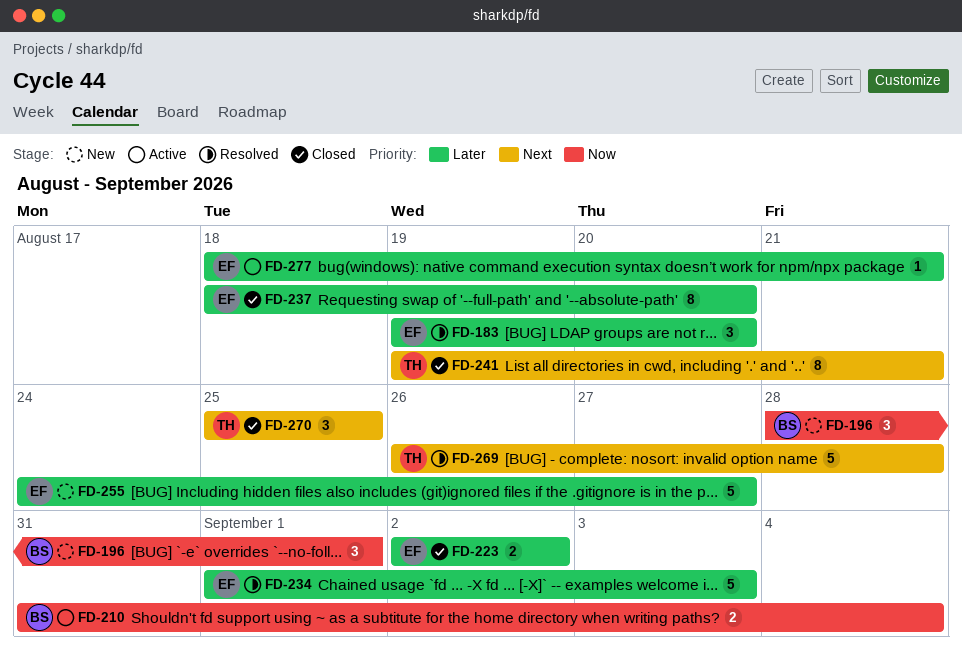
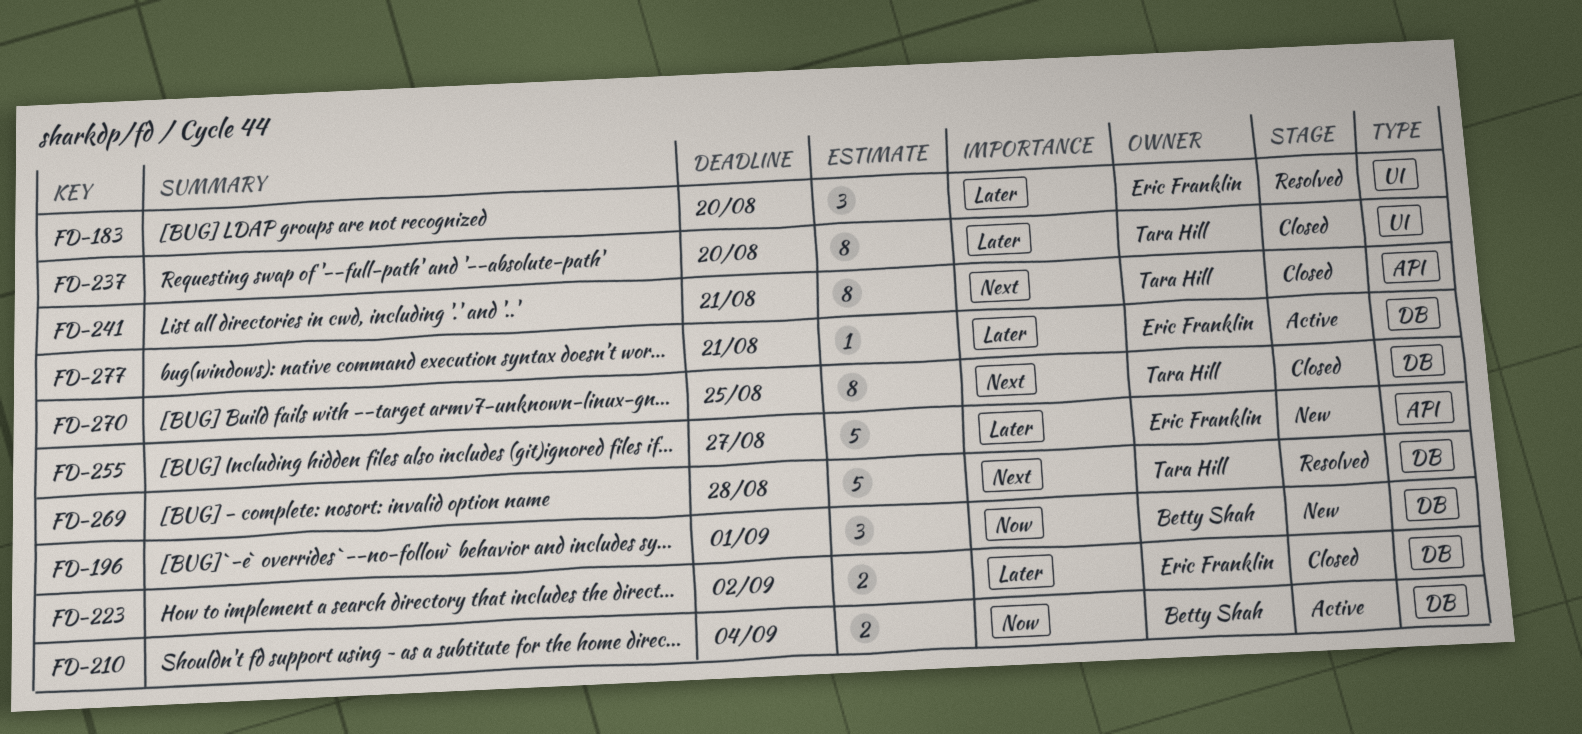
FD-234: present -> none
FD-237, owner: Eric Franklin -> Tara Hill
FD-270, estimate: 3 -> 8

